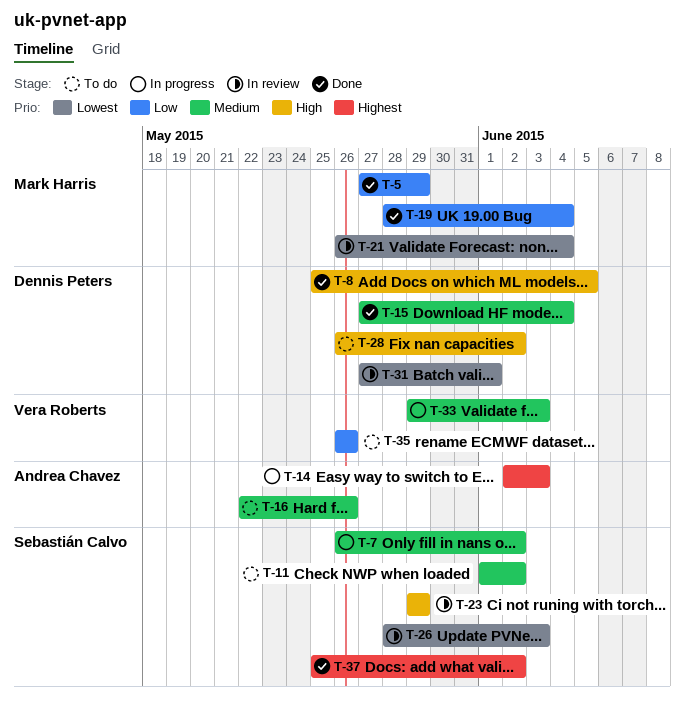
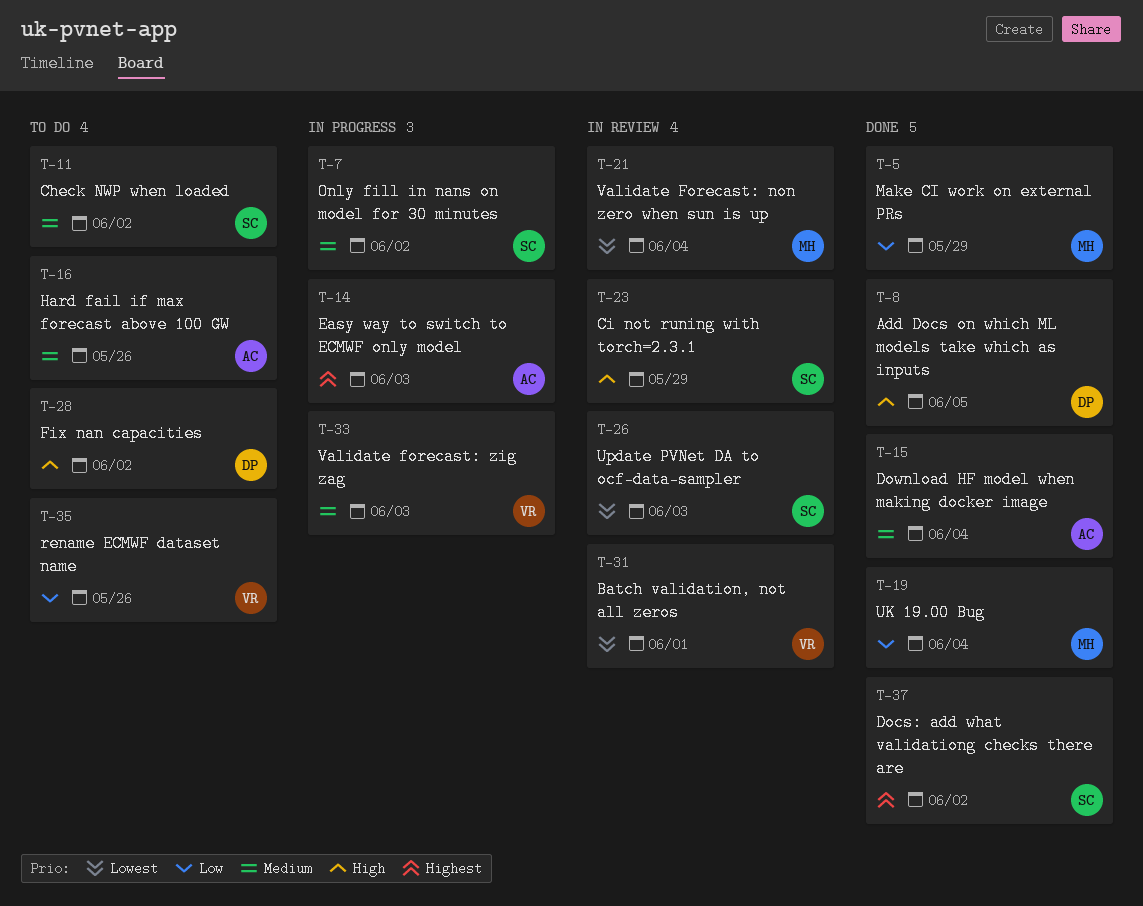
T-15, owner: Dennis Peters -> Andrea Chavez
T-31, owner: Dennis Peters -> Vera Roberts

